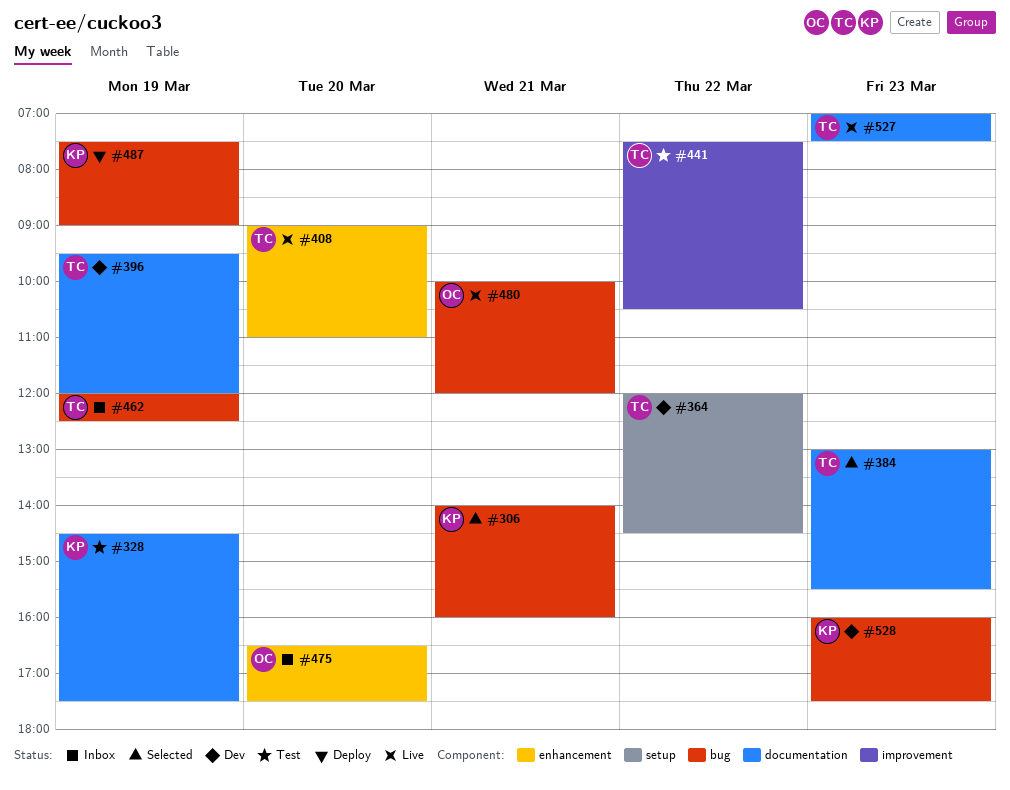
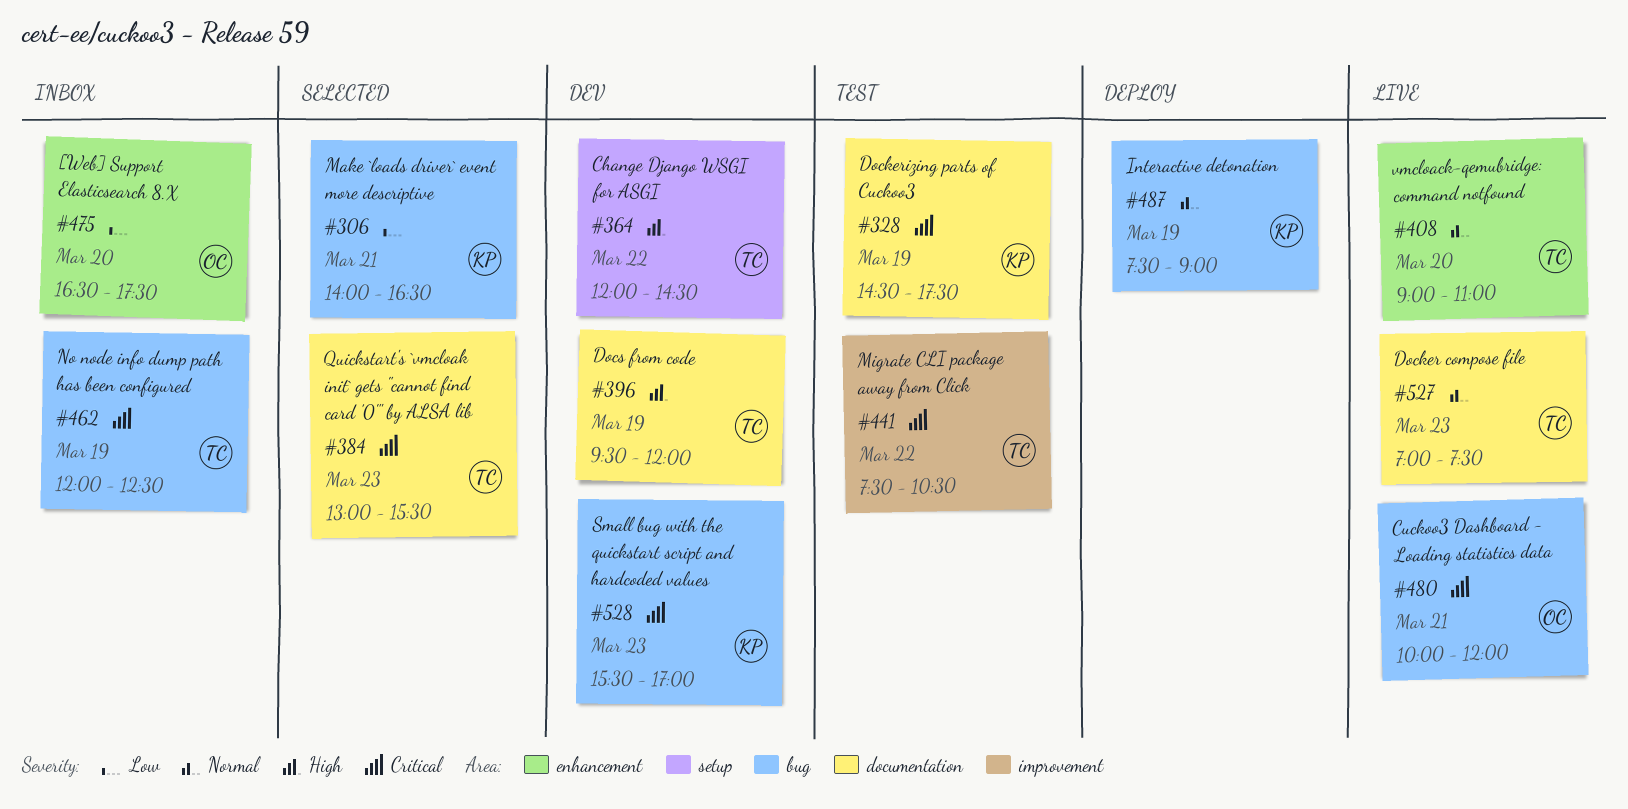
#306, ends: 16:00 -> 16:30
#528, begins: 16:00 -> 15:30
#528, ends: 17:30 -> 17:00

